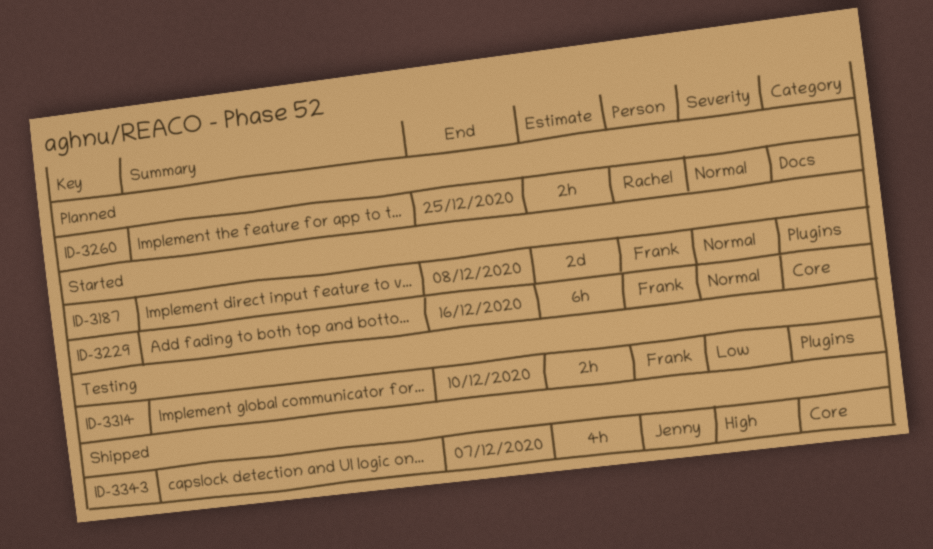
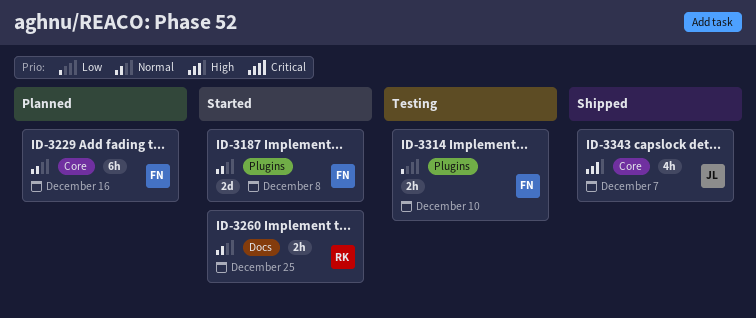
ID-3229, status: Started -> Planned
ID-3260, status: Planned -> Started

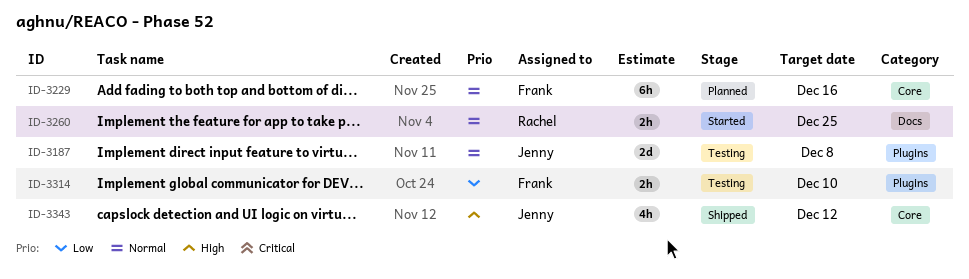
ID-3187, status: Started -> Testing
ID-3187, owner: Frank -> Jenny
ID-3343, due: Dec 7 -> Dec 12

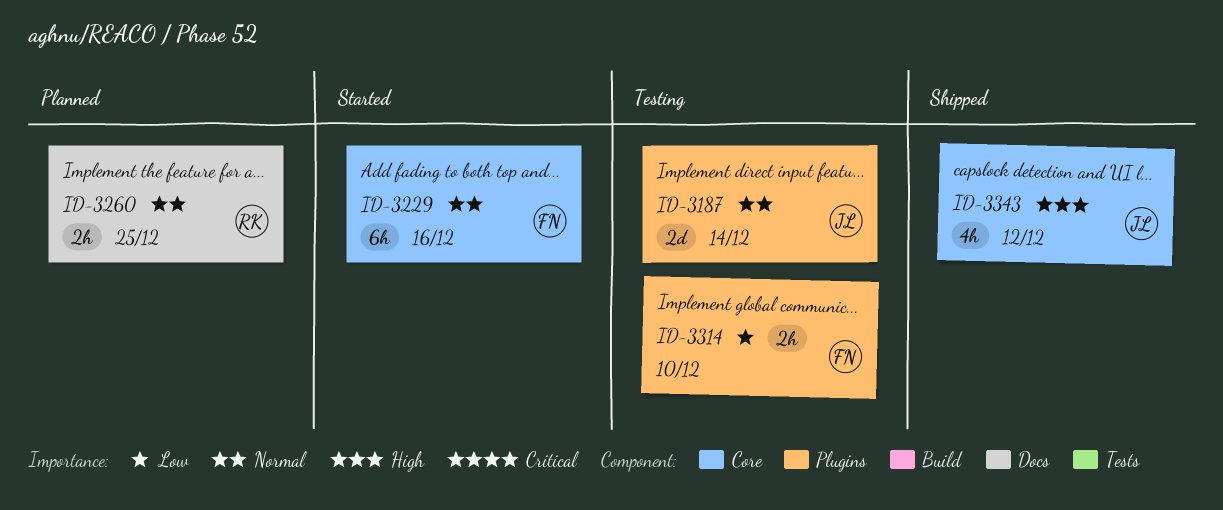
ID-3187, due: Dec 8 -> Dec 14
ID-3229, status: Planned -> Started
ID-3260, status: Started -> Planned

